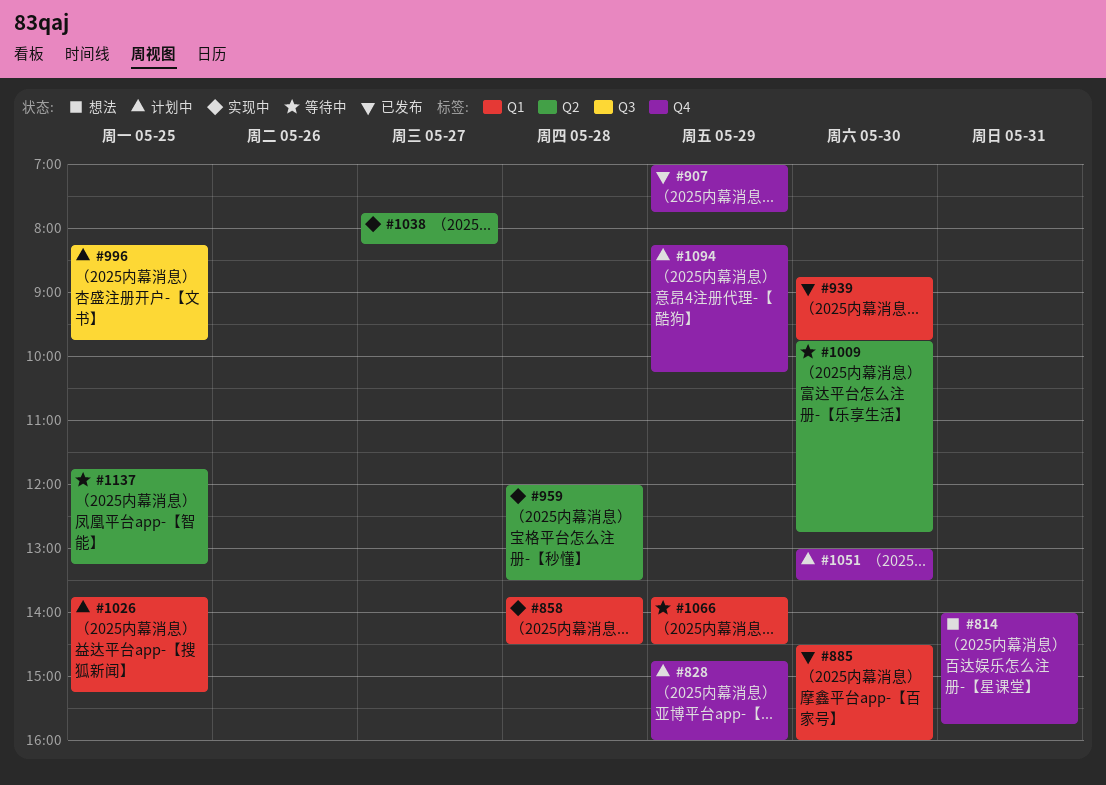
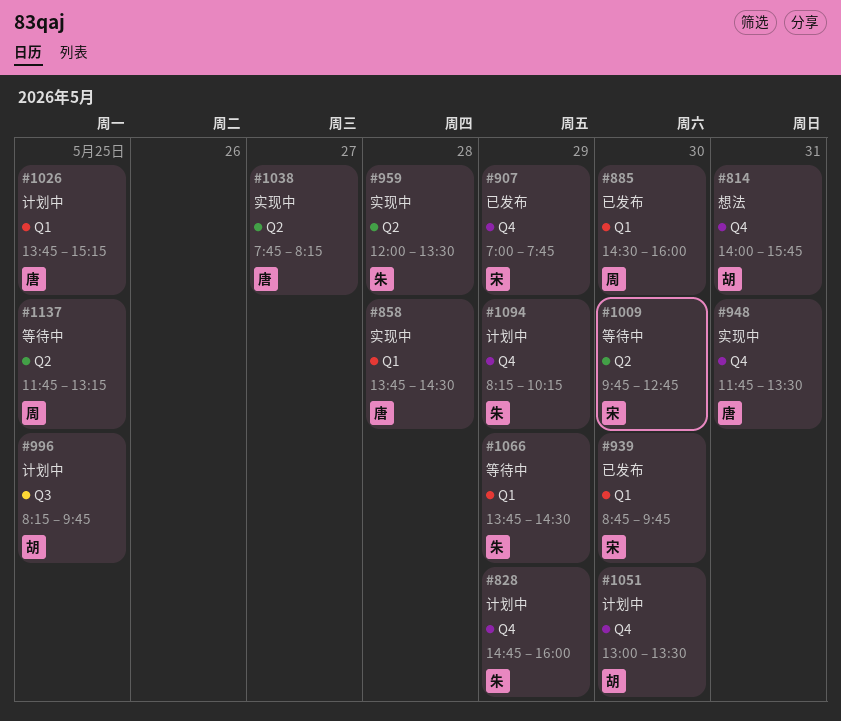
#948: none -> present

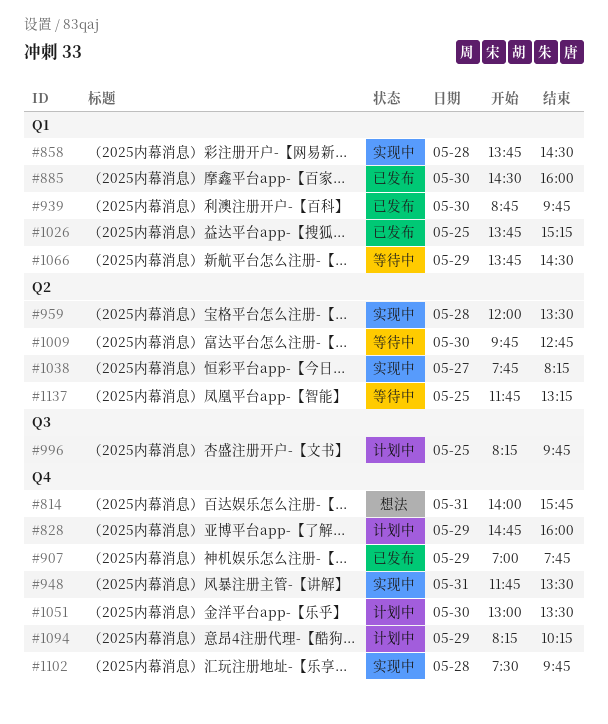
#1026, status: 计划中 -> 已发布
#1102: none -> present

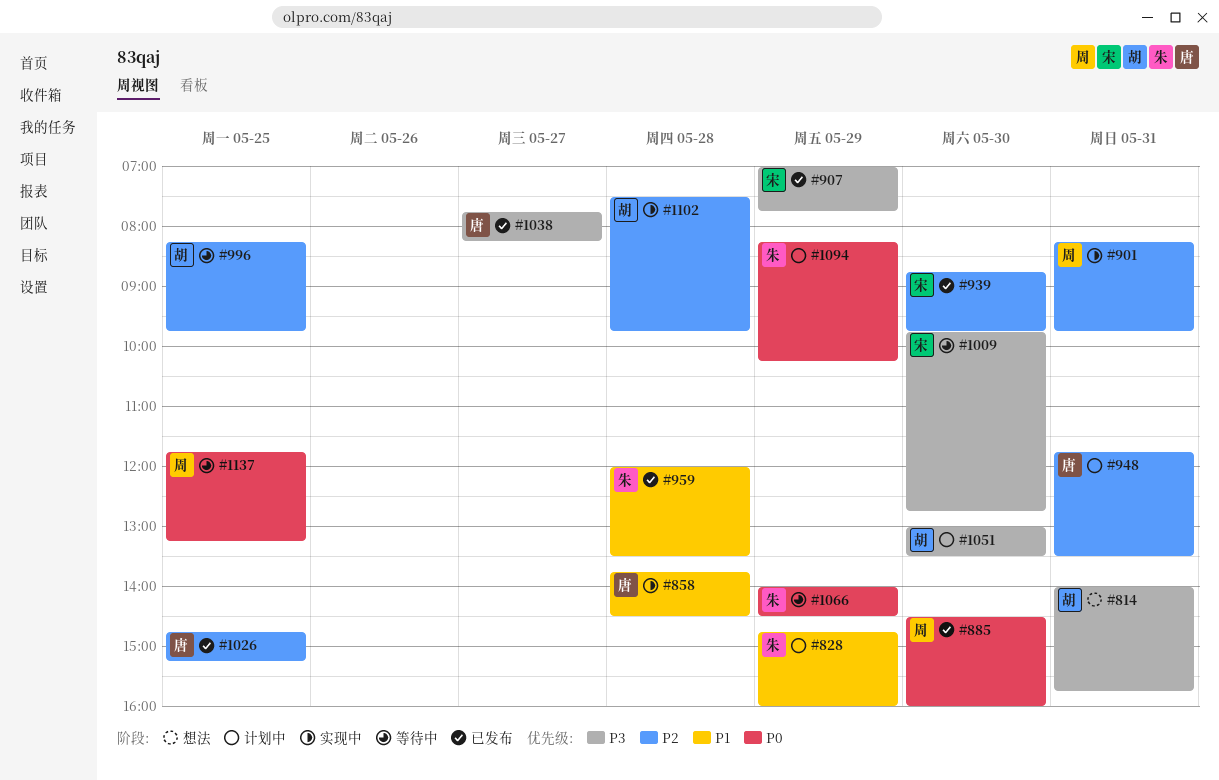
#901: none -> present
#948, status: 实现中 -> 计划中
#959, status: 实现中 -> 已发布
#996, status: 计划中 -> 等待中
#1026, begins: 13:45 -> 14:45
#1038, status: 实现中 -> 已发布
#1066, begins: 13:45 -> 14:00

